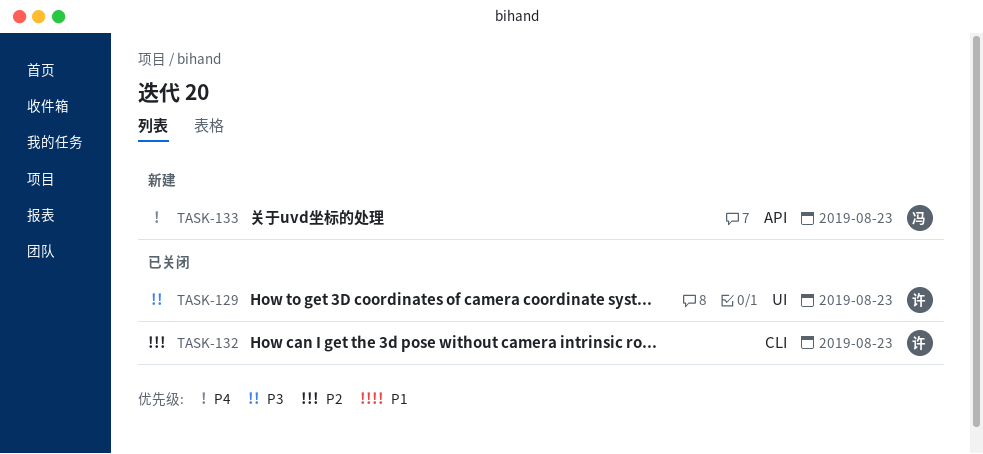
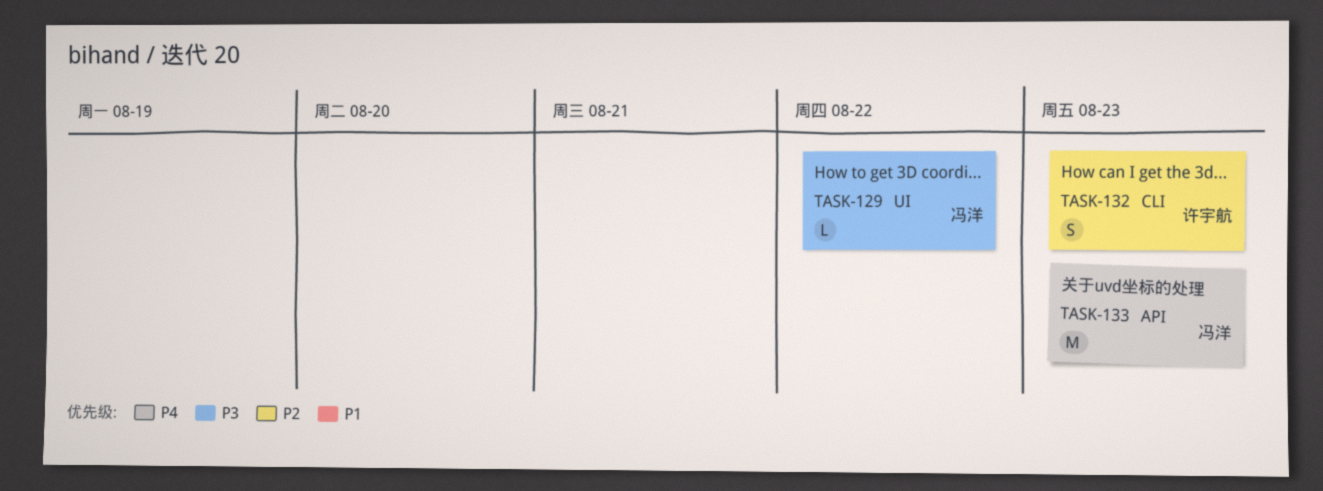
TASK-129, owner: 许宇航 -> 冯洋
TASK-129, due: Aug 23 -> Aug 22

